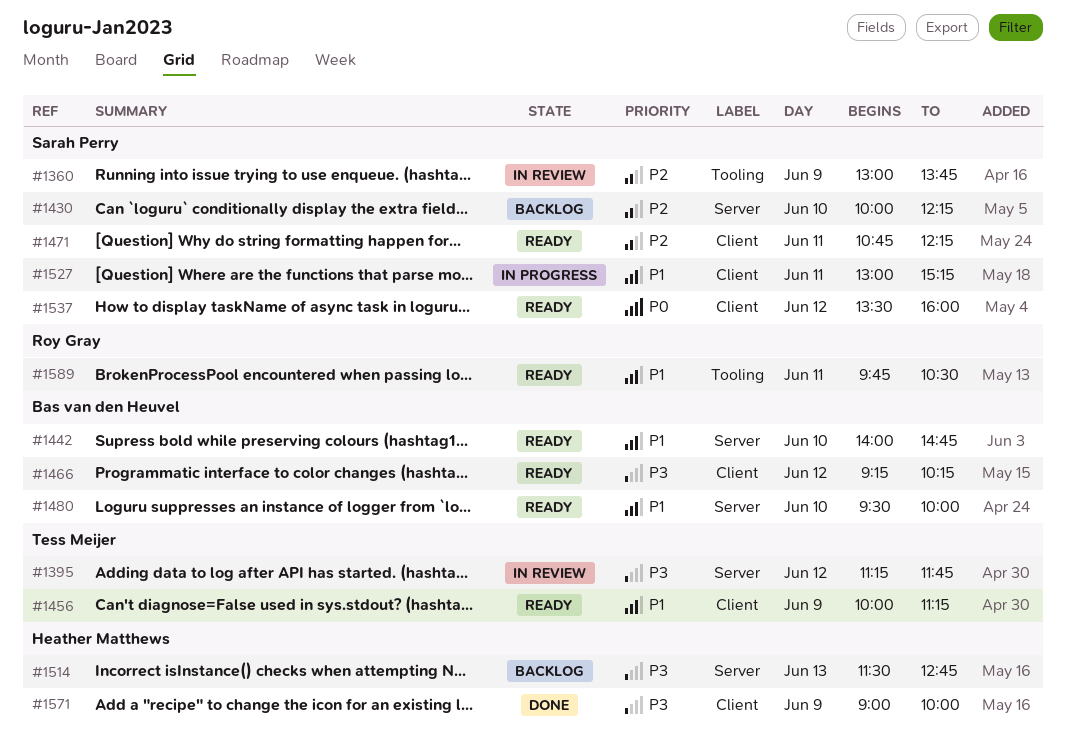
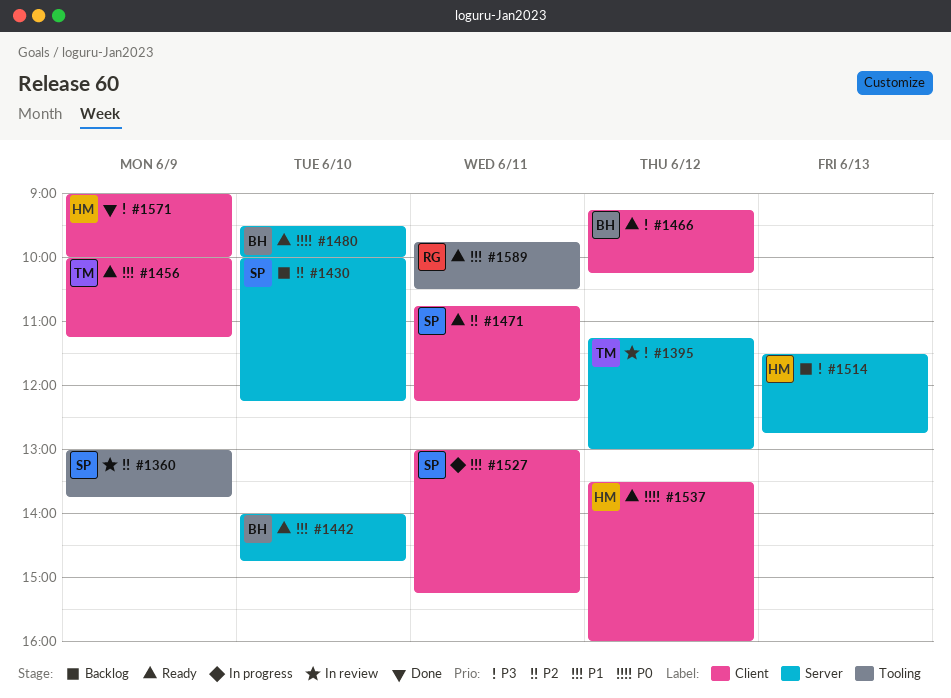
#1395, ends: 11:45 -> 13:00
#1480, priority: P1 -> P0
#1537, owner: Sarah Perry -> Heather Matthews

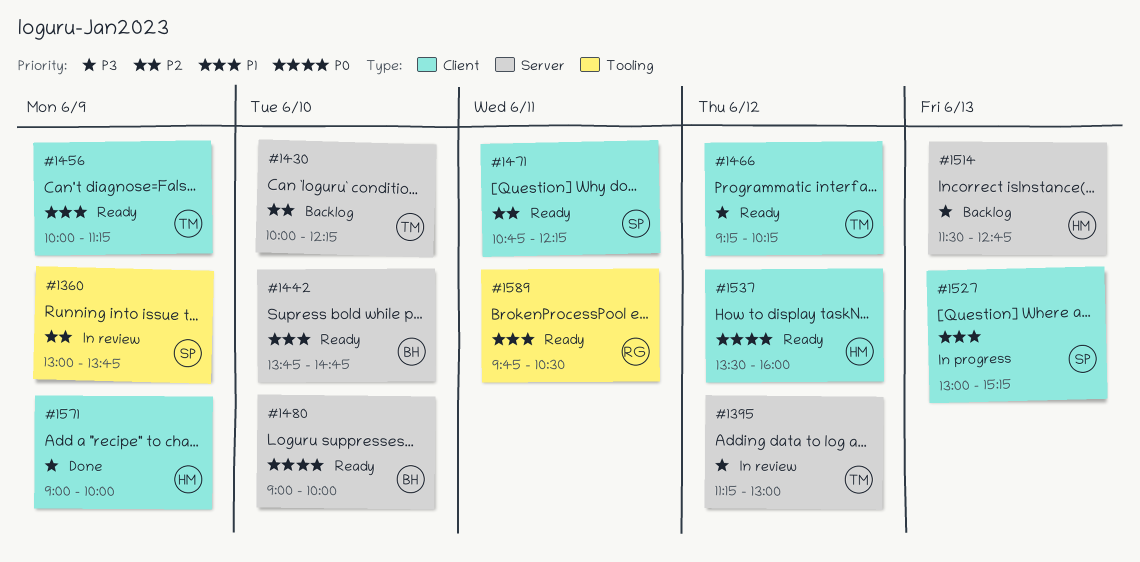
#1430, owner: SP -> TM
#1442, begins: 14:00 -> 13:45
#1466, owner: BH -> TM
#1480, begins: 09:30 -> 09:00
#1527, day: Jun 11 -> Jun 13

